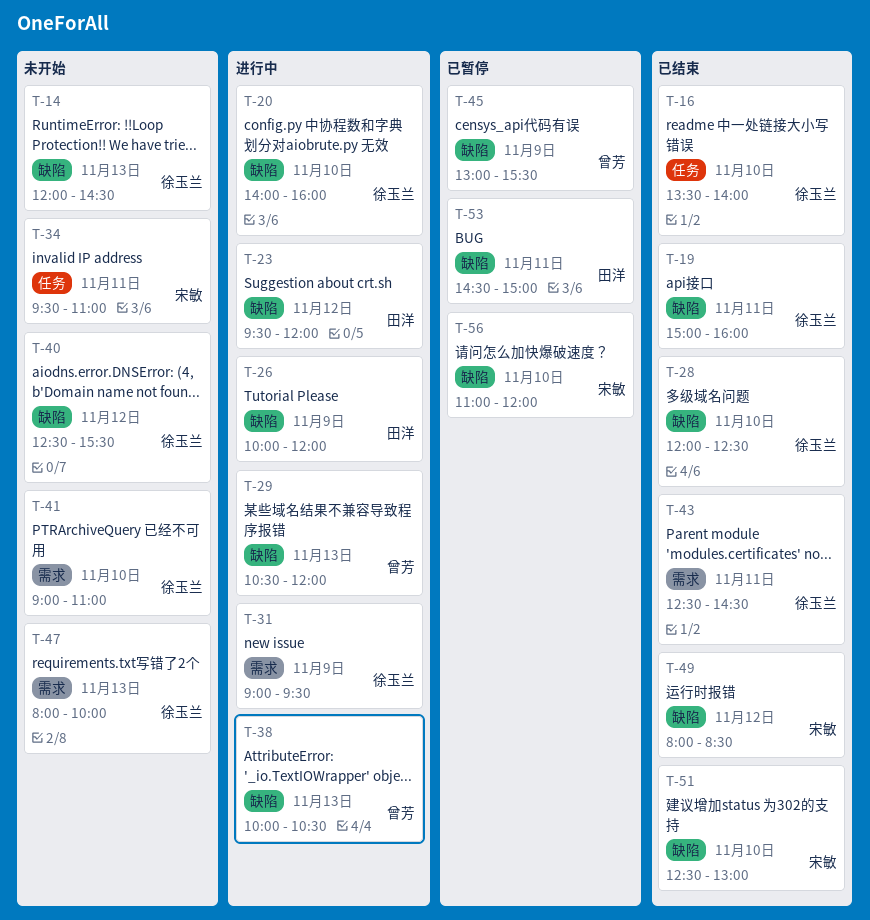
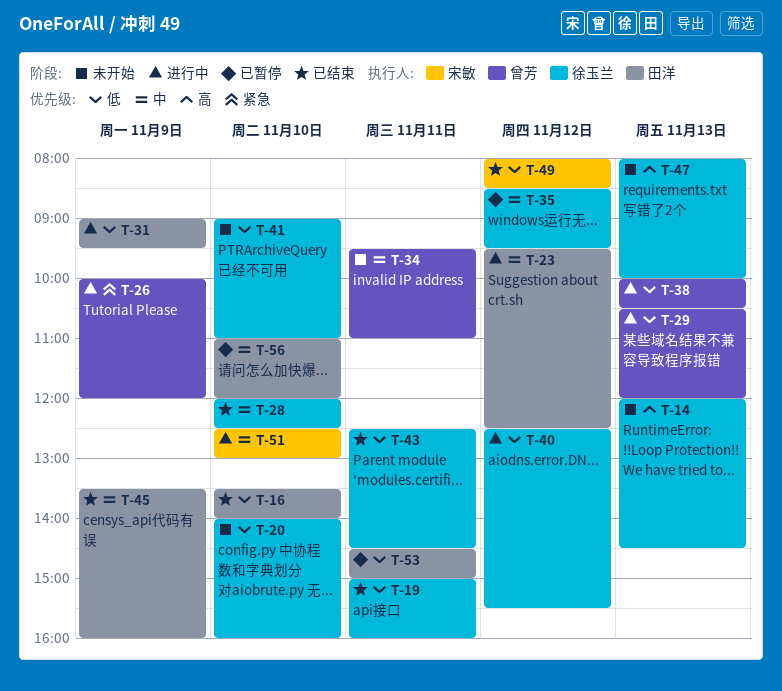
T-16, owner: 徐玉兰 -> 田洋
T-20, status: 进行中 -> 未开始
T-23, ends: 12:00 -> 12:30
T-26, owner: 田洋 -> 曾芳
T-31, owner: 徐玉兰 -> 田洋
T-34, owner: 宋敏 -> 曾芳
T-35: none -> present
T-40, status: 未开始 -> 进行中
T-45, status: 已暂停 -> 已结束
T-45, owner: 曾芳 -> 田洋
T-45, begins: 13:00 -> 13:30
T-45, ends: 15:30 -> 16:00
T-51, status: 已结束 -> 进行中
T-56, owner: 宋敏 -> 田洋

